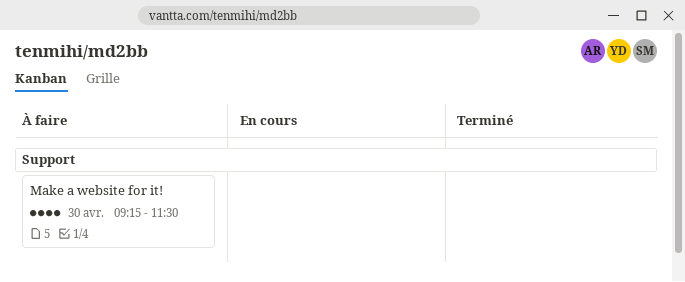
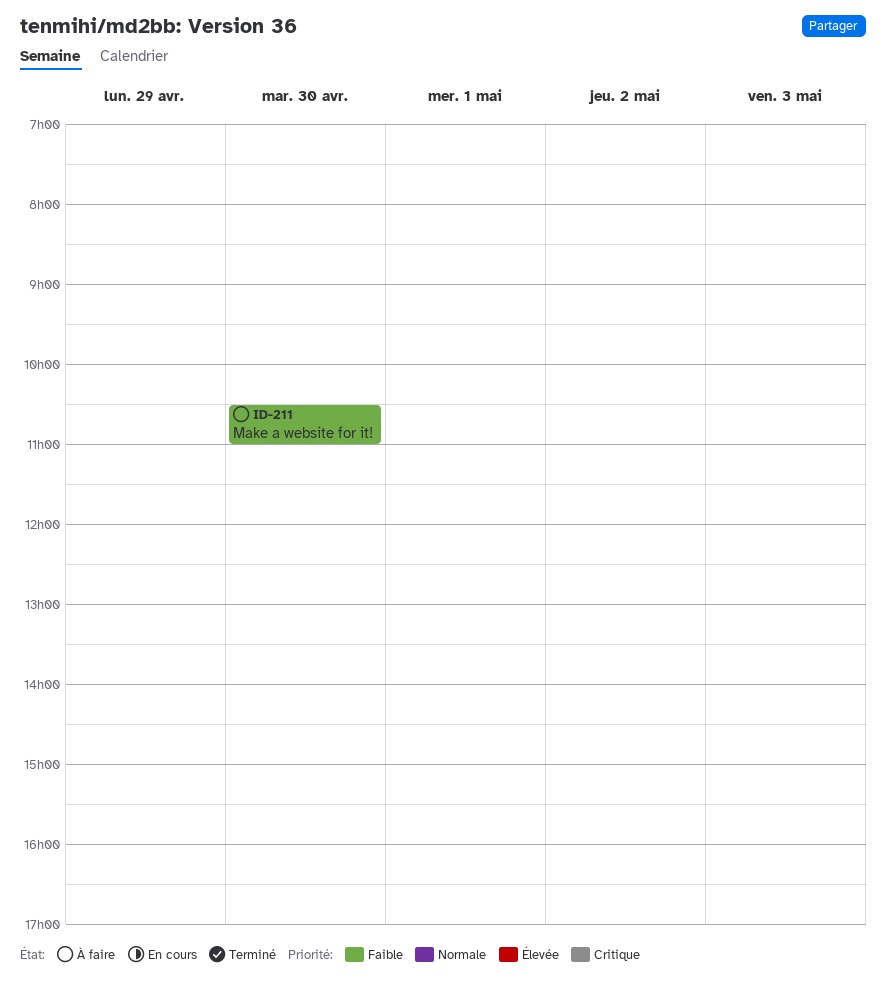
Make a website for it!, begins: 09:15 -> 10:30
Make a website for it!, ends: 11:30 -> 11:00

